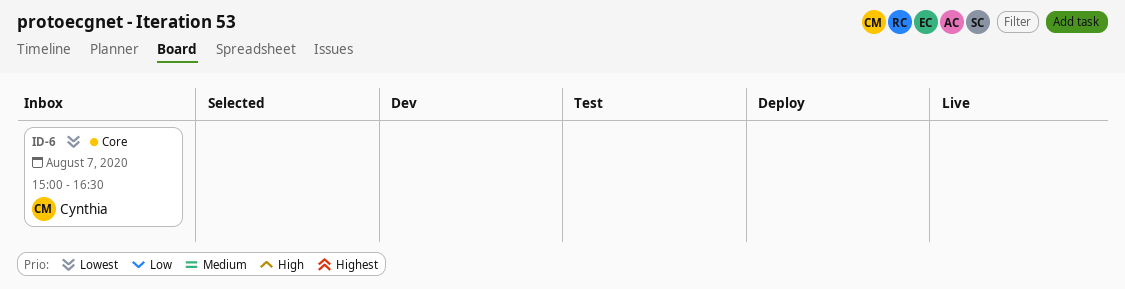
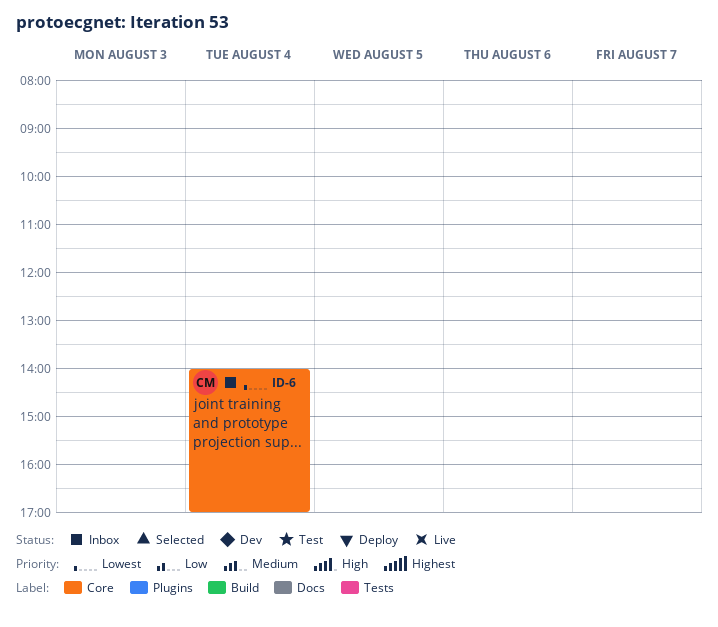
ID-6, day: Aug 7 -> Aug 4
ID-6, begins: 15:00 -> 14:00
ID-6, ends: 16:30 -> 17:00

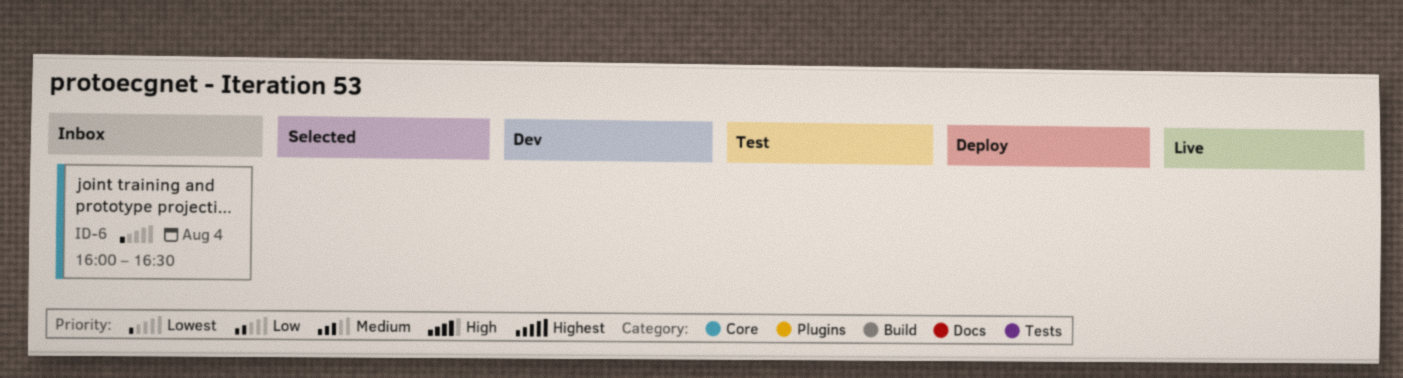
ID-6, begins: 14:00 -> 16:00
ID-6, ends: 17:00 -> 16:30

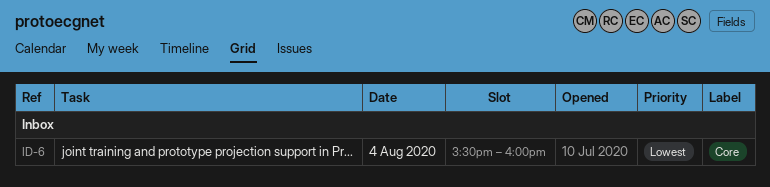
ID-6, begins: 16:00 -> 15:30
ID-6, ends: 16:30 -> 16:00

